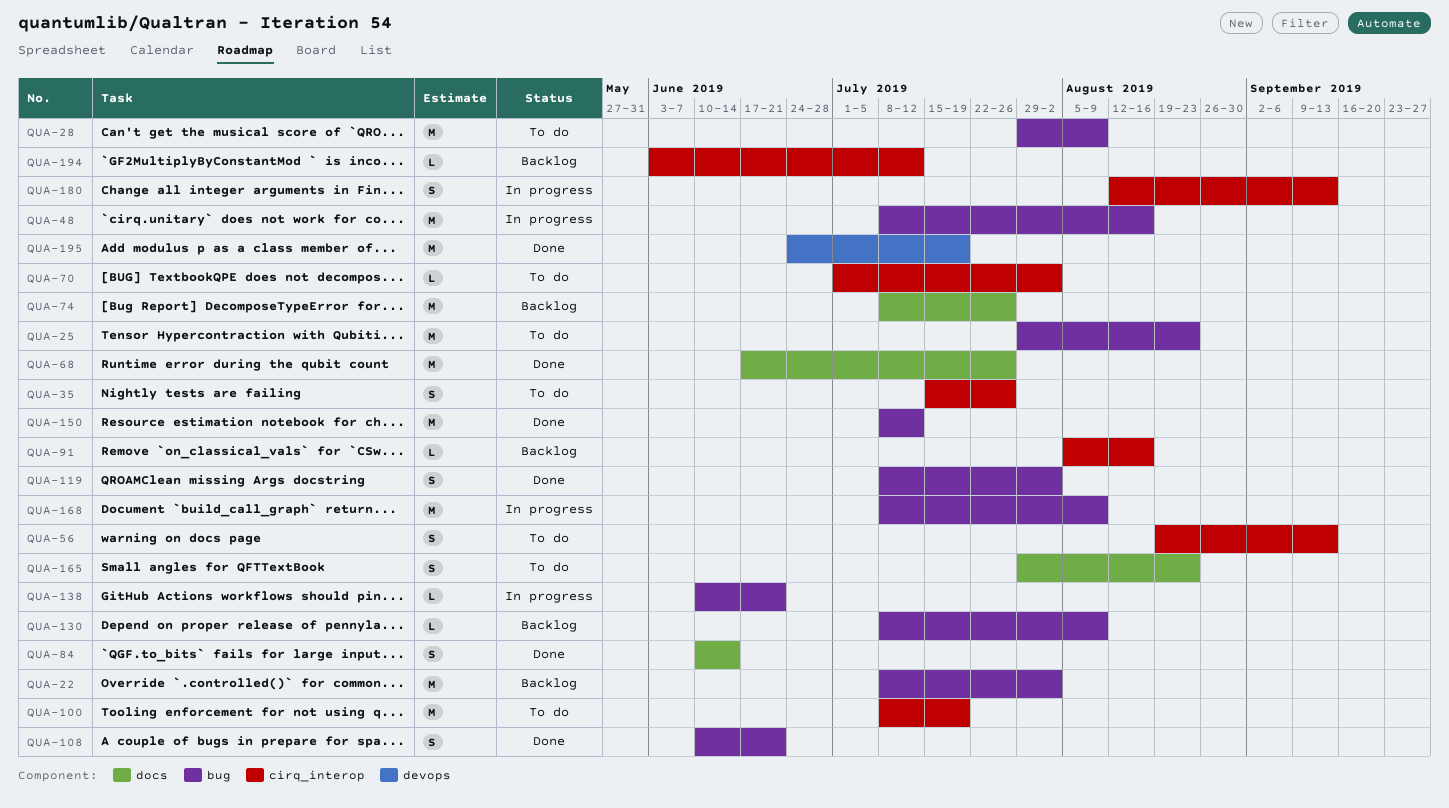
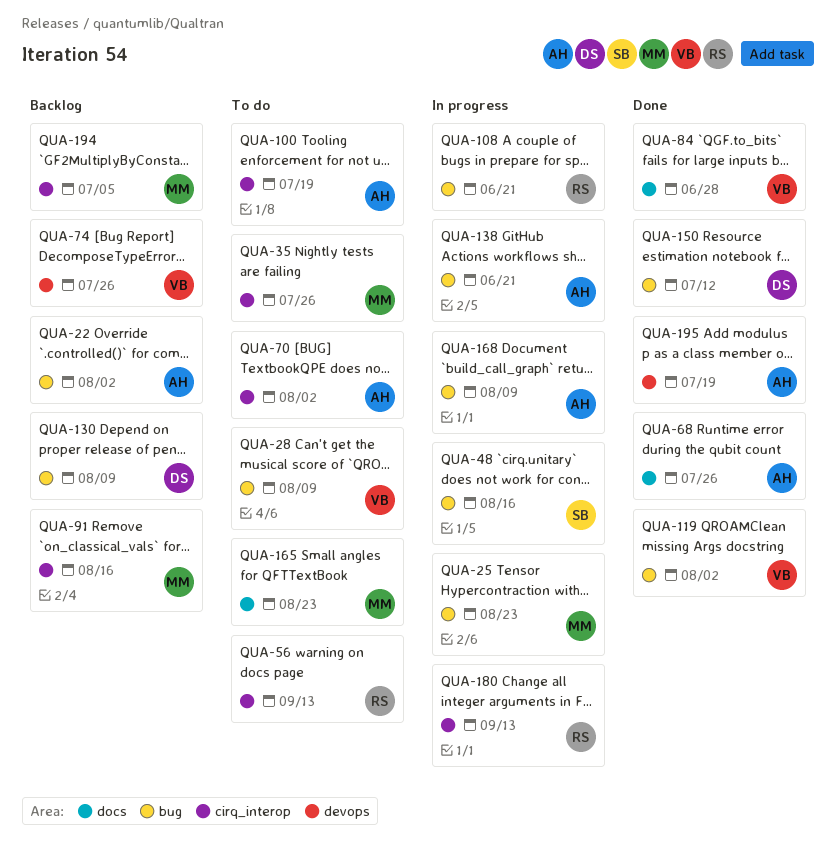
QUA-25, status: To do -> In progress
QUA-74, label: docs -> devops
QUA-84, due: Jun 14 -> Jun 28
QUA-108, status: Done -> In progress
QUA-194, due: Jul 12 -> Jul 5

